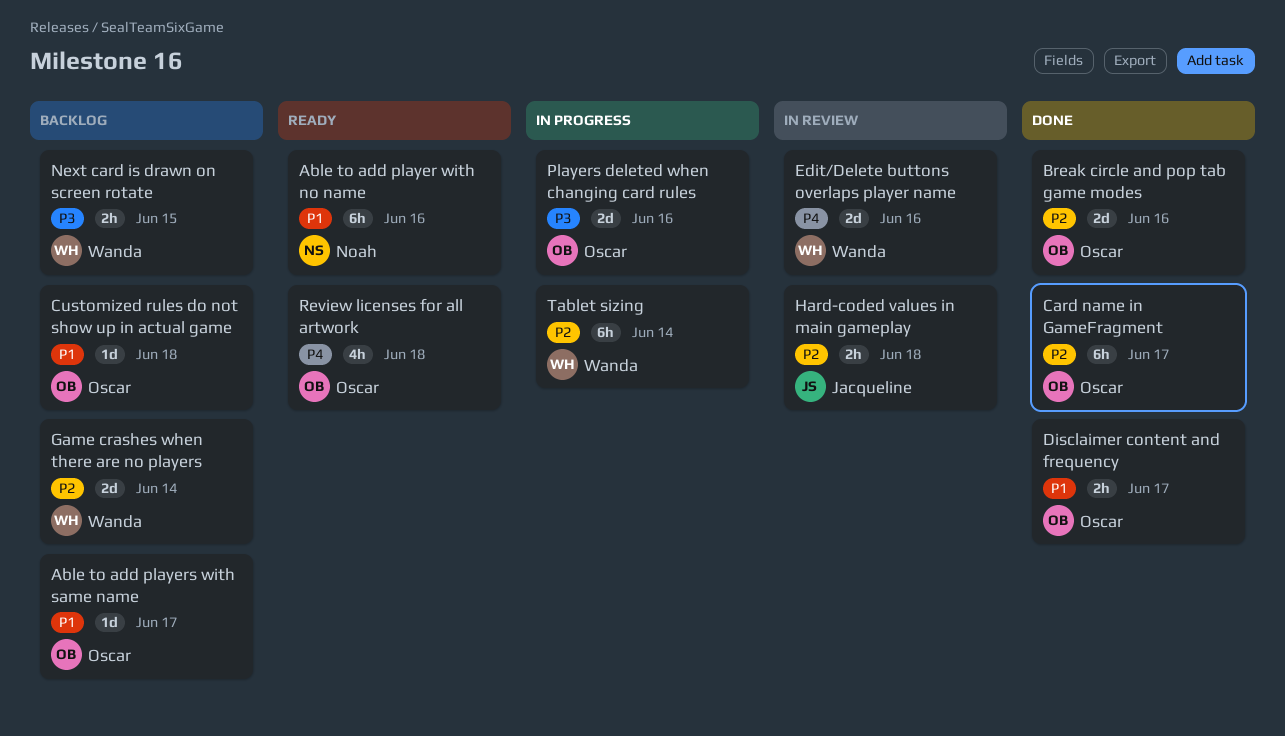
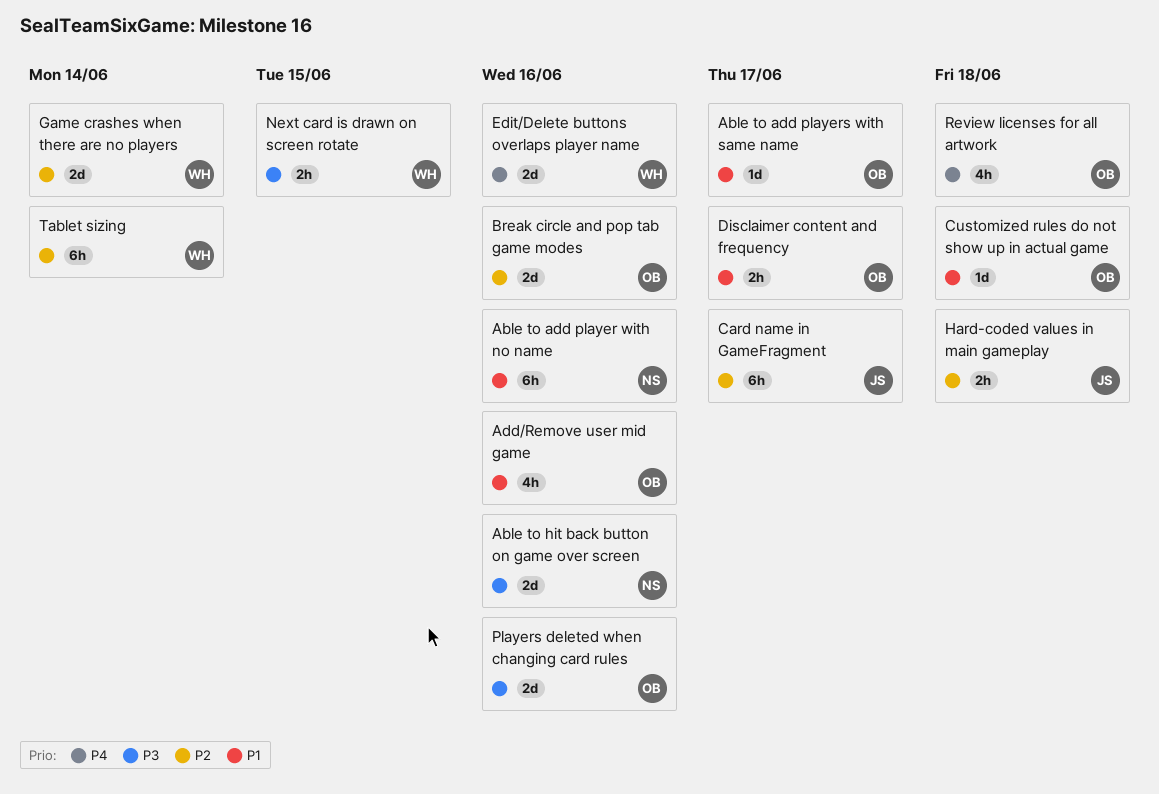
Able to hit back button on game over screen: none -> present
Add/Remove user mid game: none -> present
Card name in GameFragment, owner: Oscar -> Jacqueline

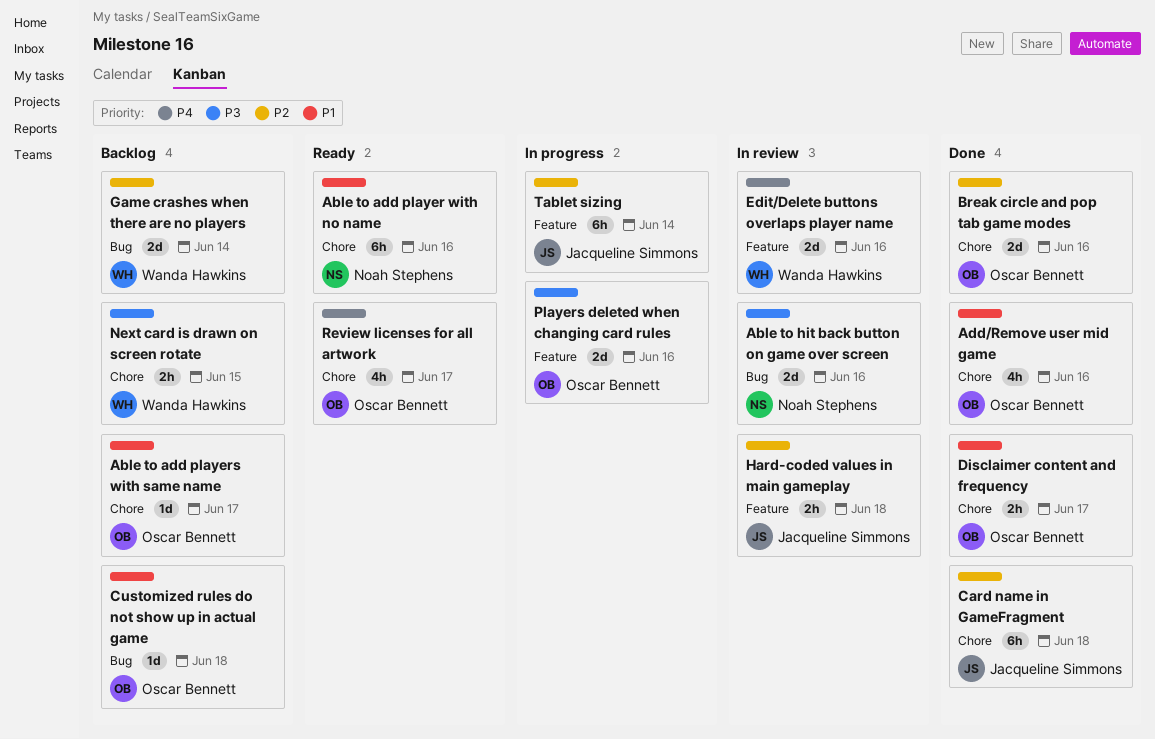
Card name in GameFragment, due: Jun 17 -> Jun 18
Review licenses for all artwork, due: Jun 18 -> Jun 17
Tablet sizing, owner: Wanda Hawkins -> Jacqueline Simmons

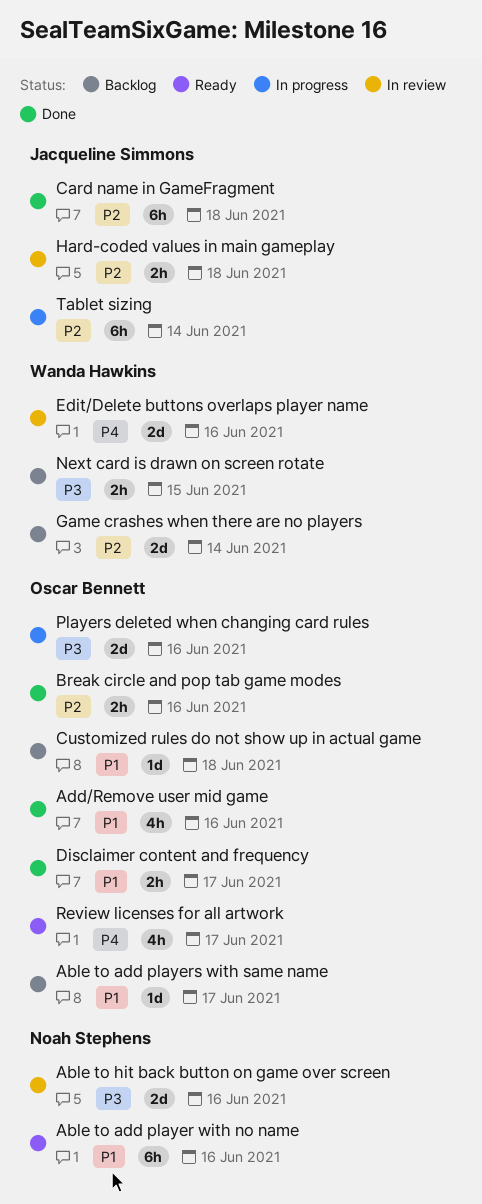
Break circle and pop tab game modes, estimate: 2d -> 2h

